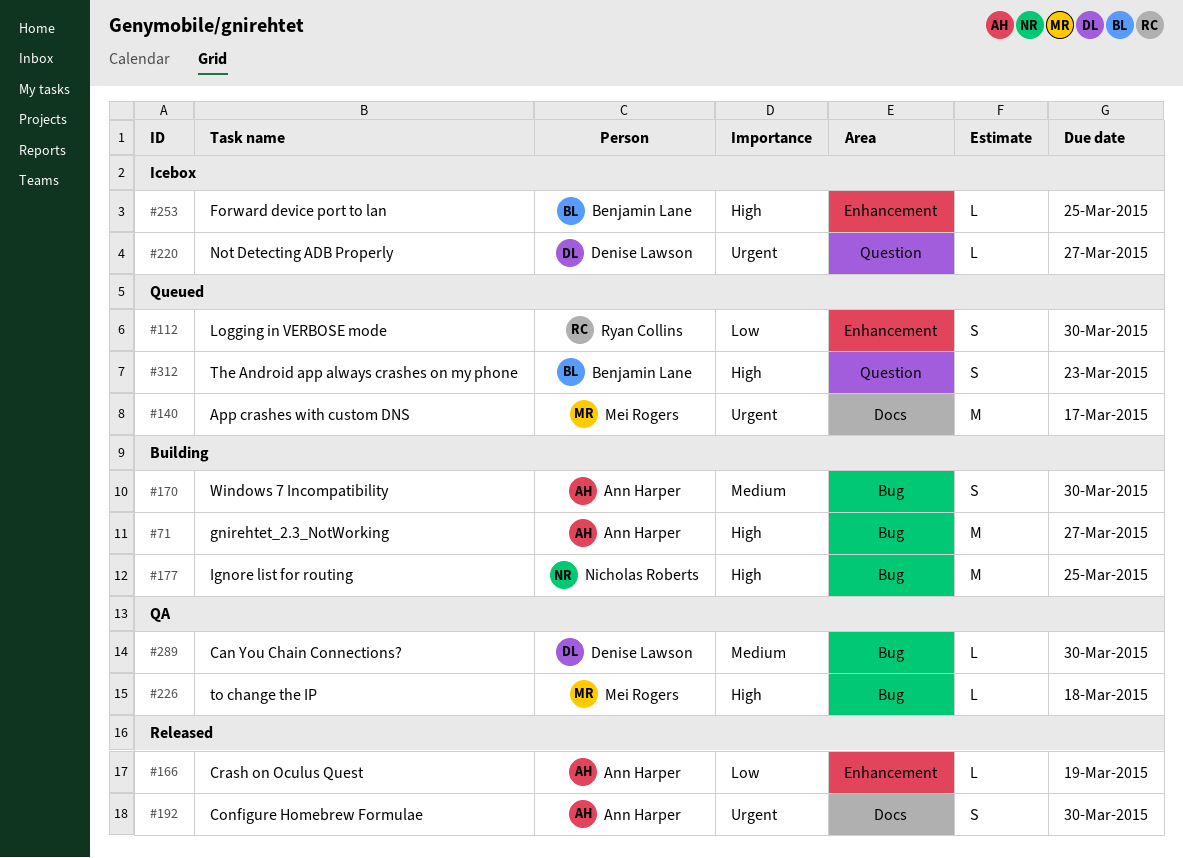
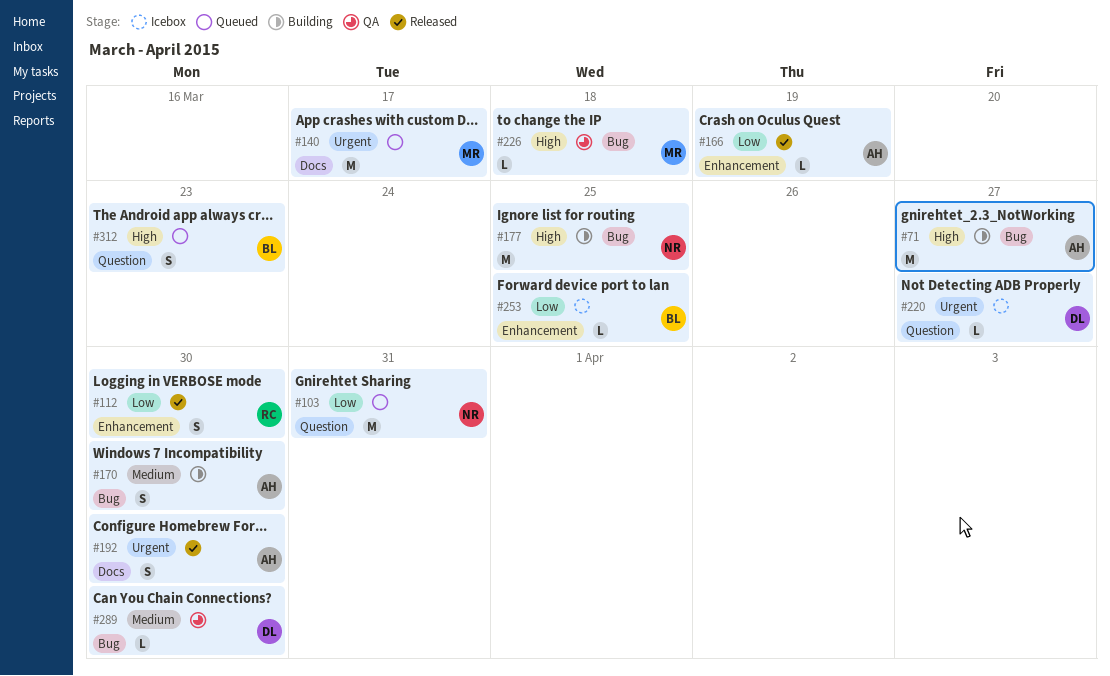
#103: none -> present
#112, status: Queued -> Released
#253, priority: High -> Low

